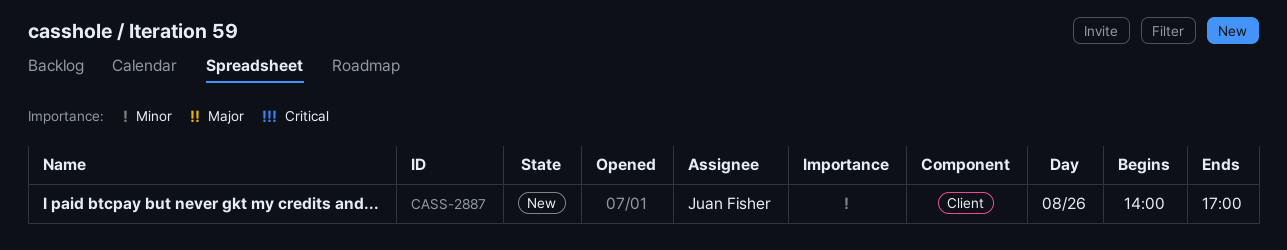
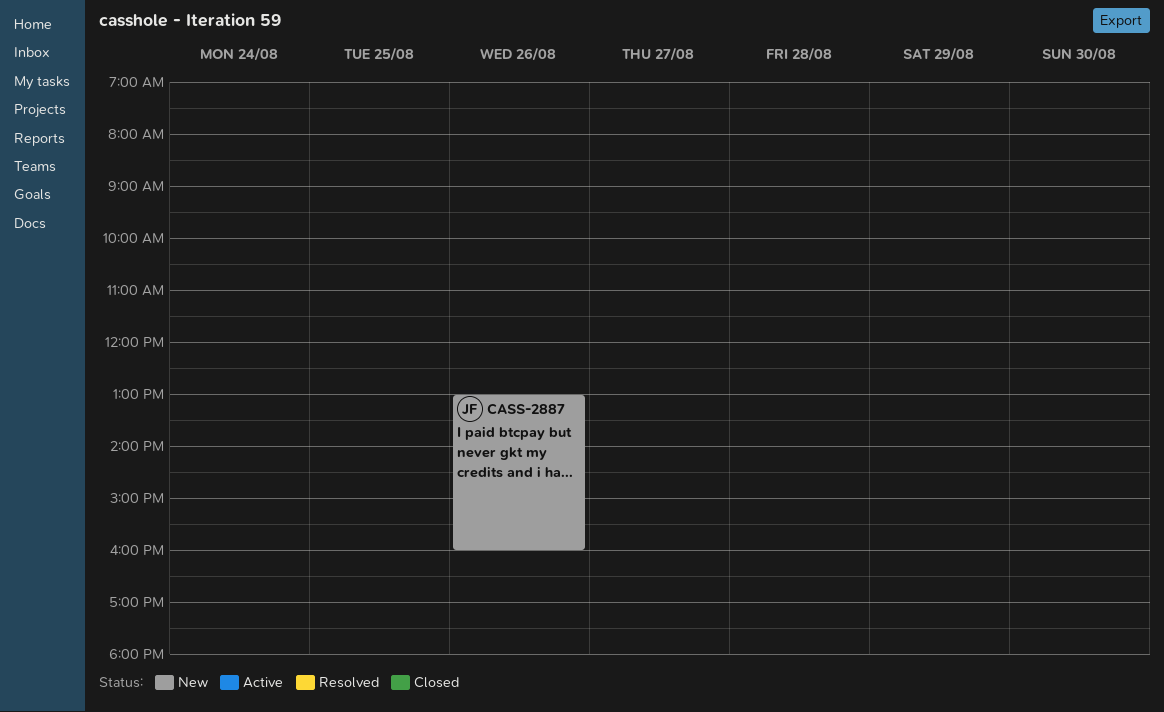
CASS-2887, begins: 14:00 -> 13:00
CASS-2887, ends: 17:00 -> 16:00

